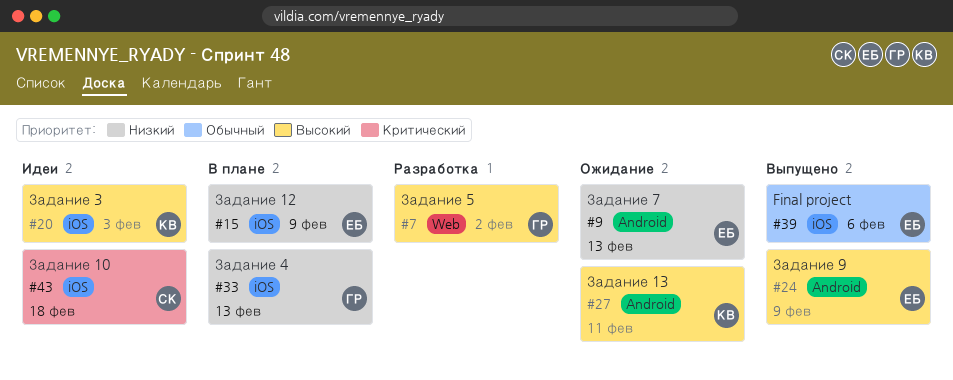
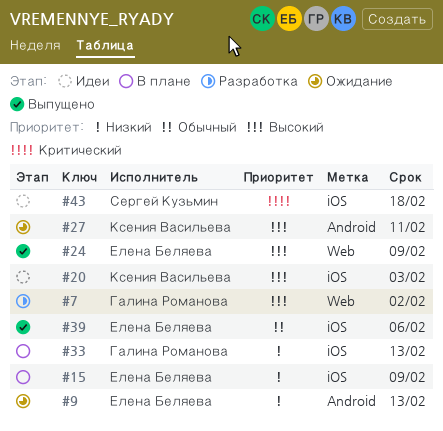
#24, label: Android -> Web

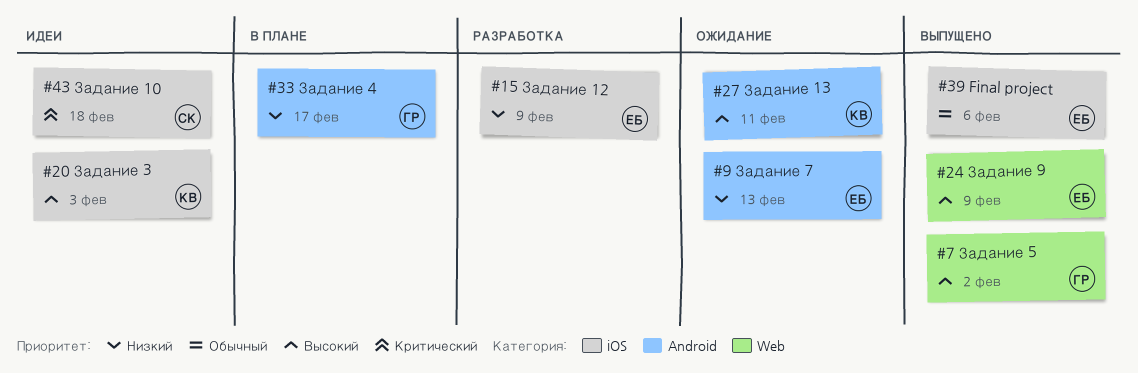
#7, status: Разработка -> Выпущено
#15, status: В плане -> Разработка
#33, label: iOS -> Android
#33, due: Feb 13 -> Feb 17

